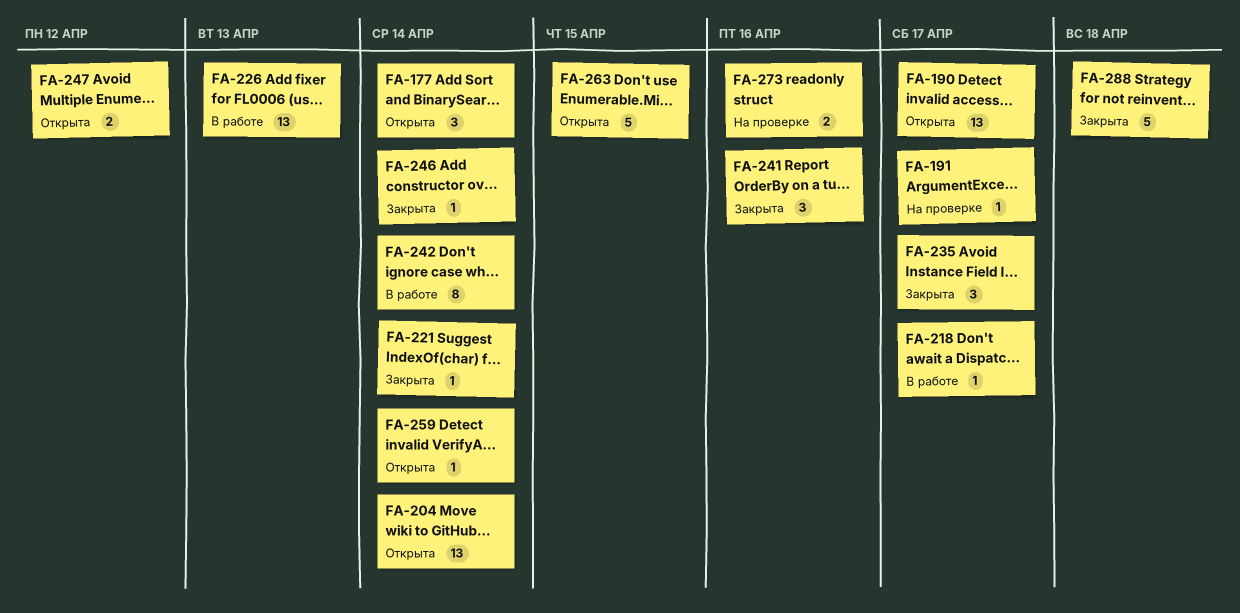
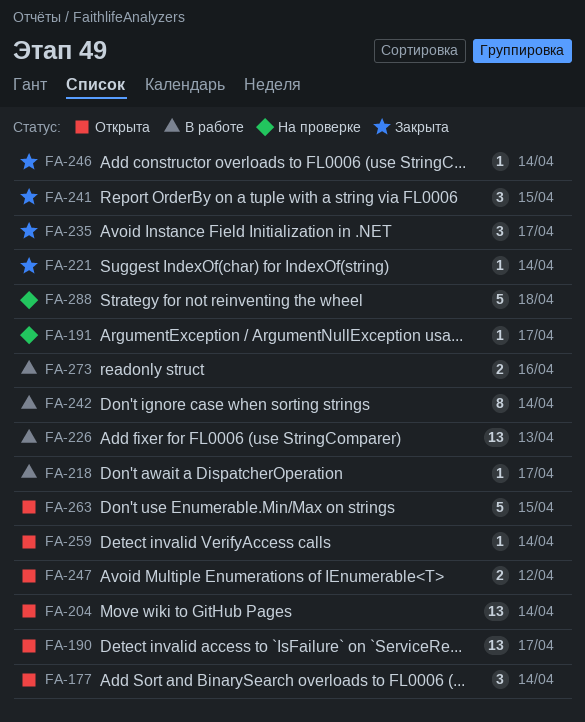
FA-241, due: Apr 16 -> Apr 15
FA-273, status: На проверке -> В работе
FA-288, status: Закрыта -> На проверке

